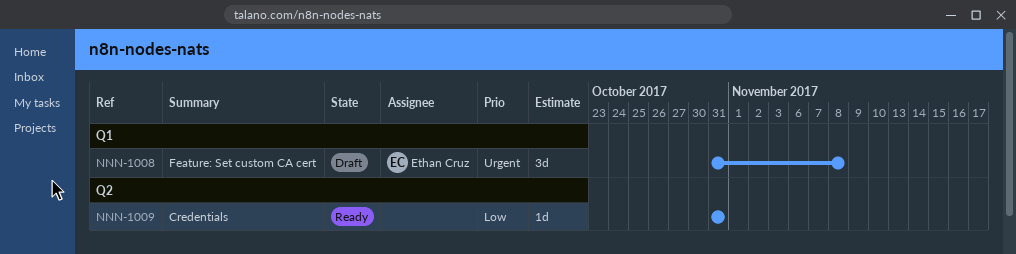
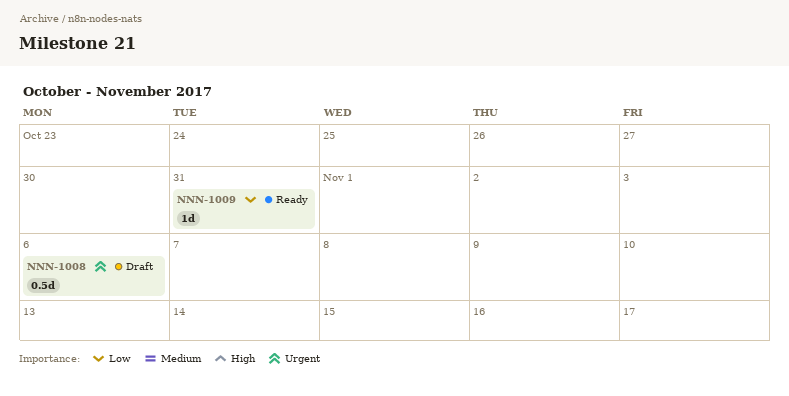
NNN-1008, estimate: 3d -> 0.5d
NNN-1008, due: Nov 8 -> Nov 6

